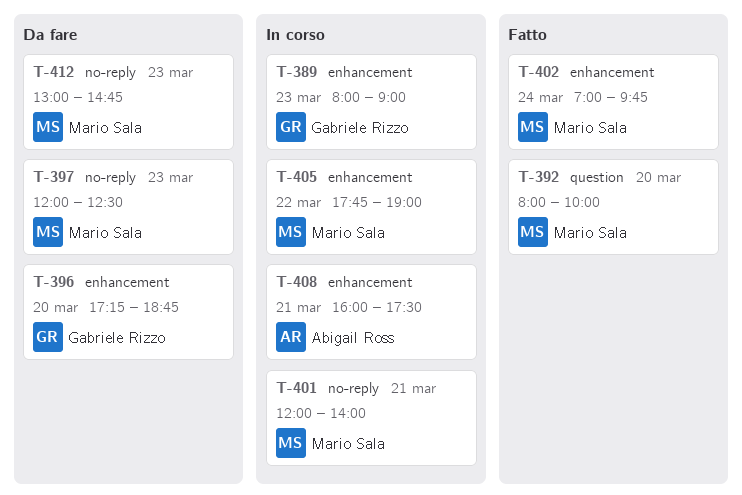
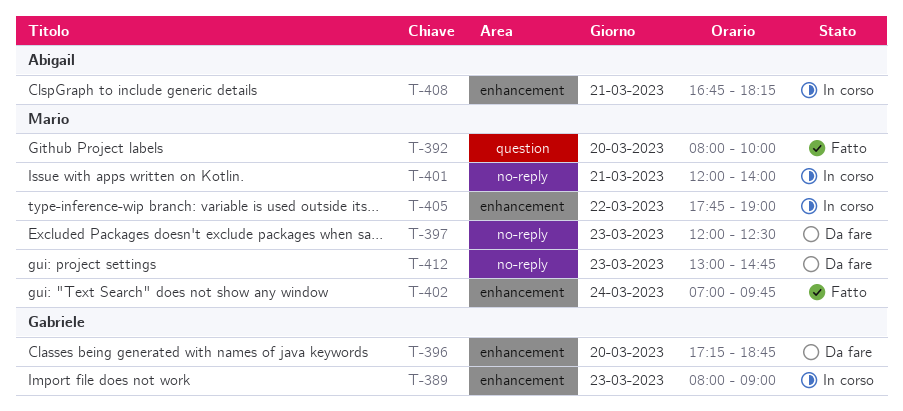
T-408, begins: 16:00 -> 16:45
T-408, ends: 17:30 -> 18:15

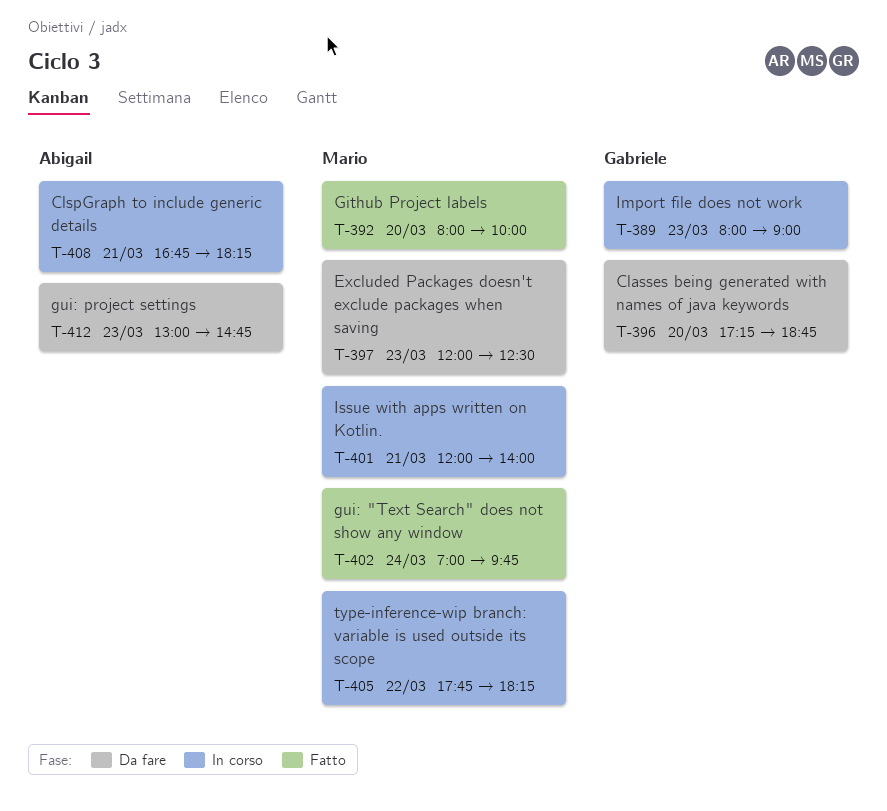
T-405, ends: 19:00 -> 18:15
T-412, owner: Mario -> Abigail

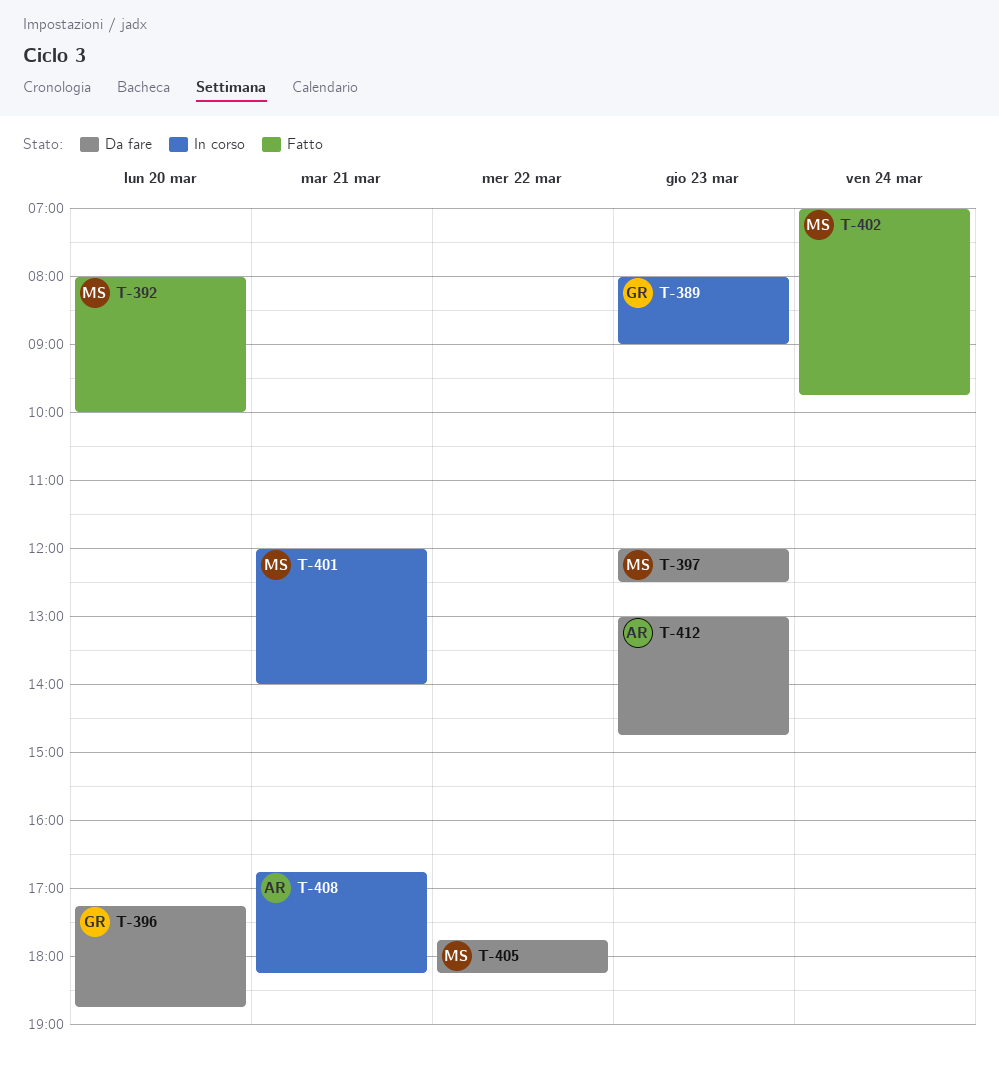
T-405, status: In corso -> Da fare

